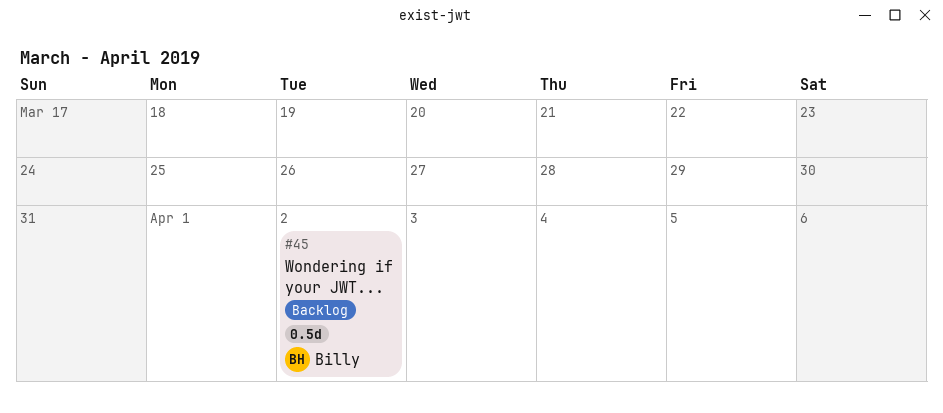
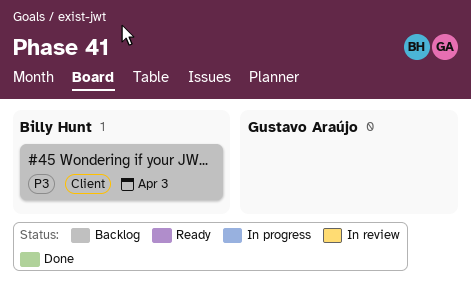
#45, due: Apr 2 -> Apr 3

